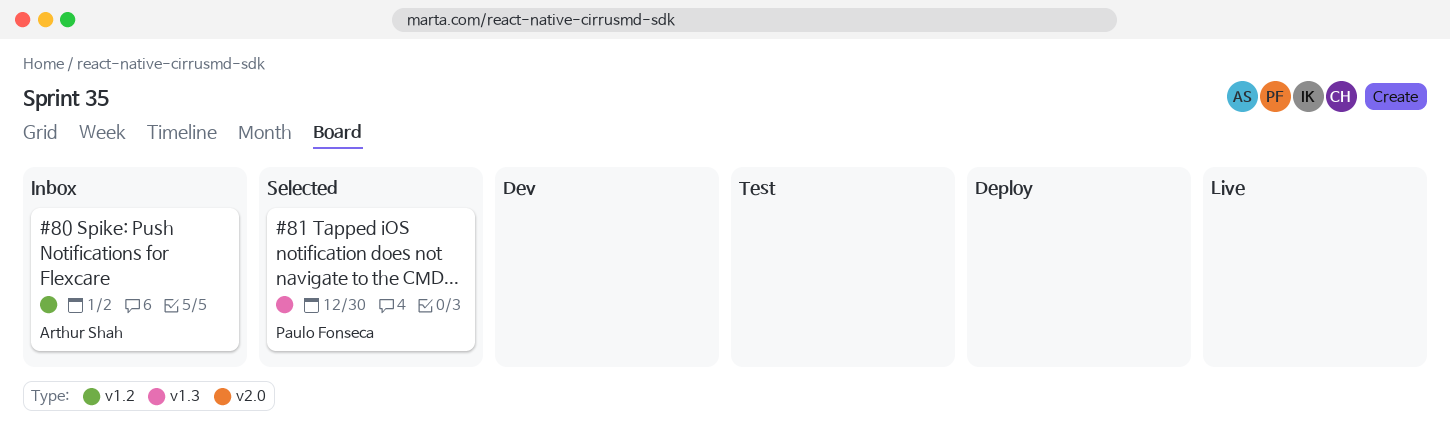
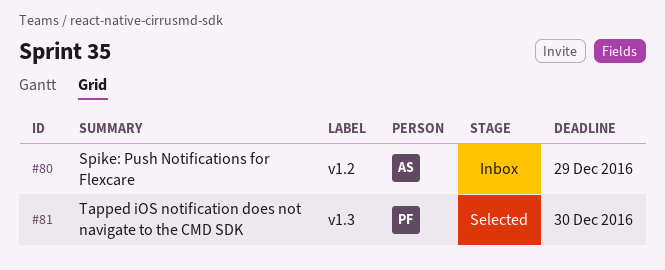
#80, due: Jan 2 -> Dec 29

